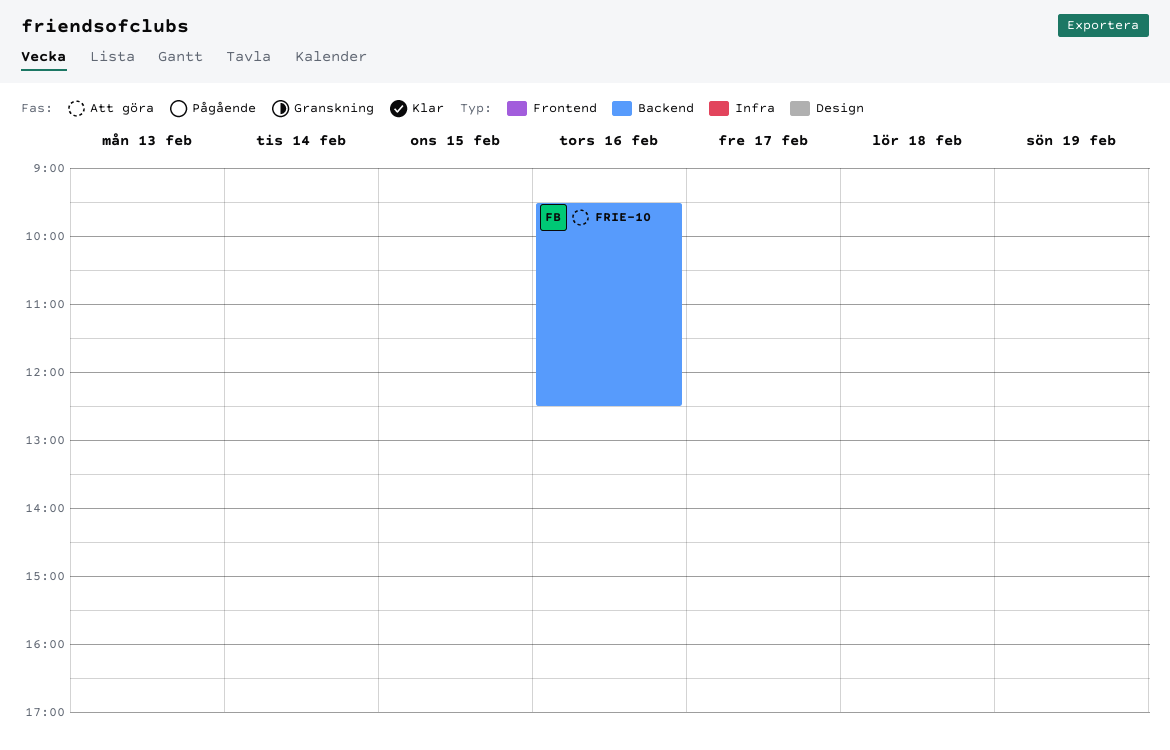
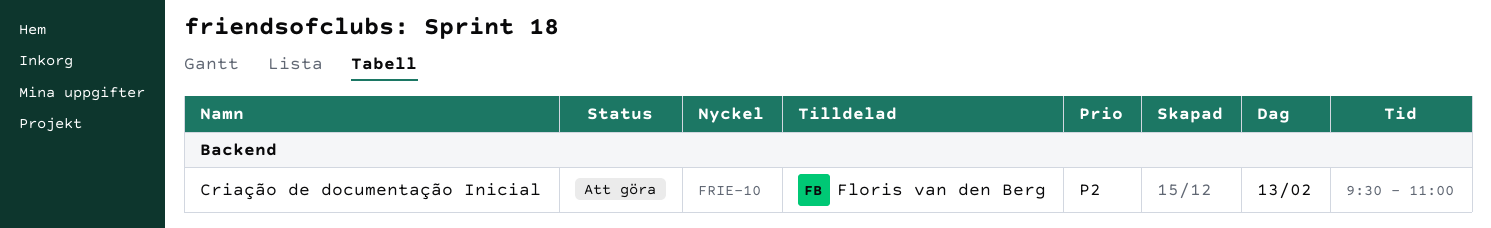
FRIE-10, day: Feb 16 -> Feb 13
FRIE-10, ends: 12:30 -> 11:00

